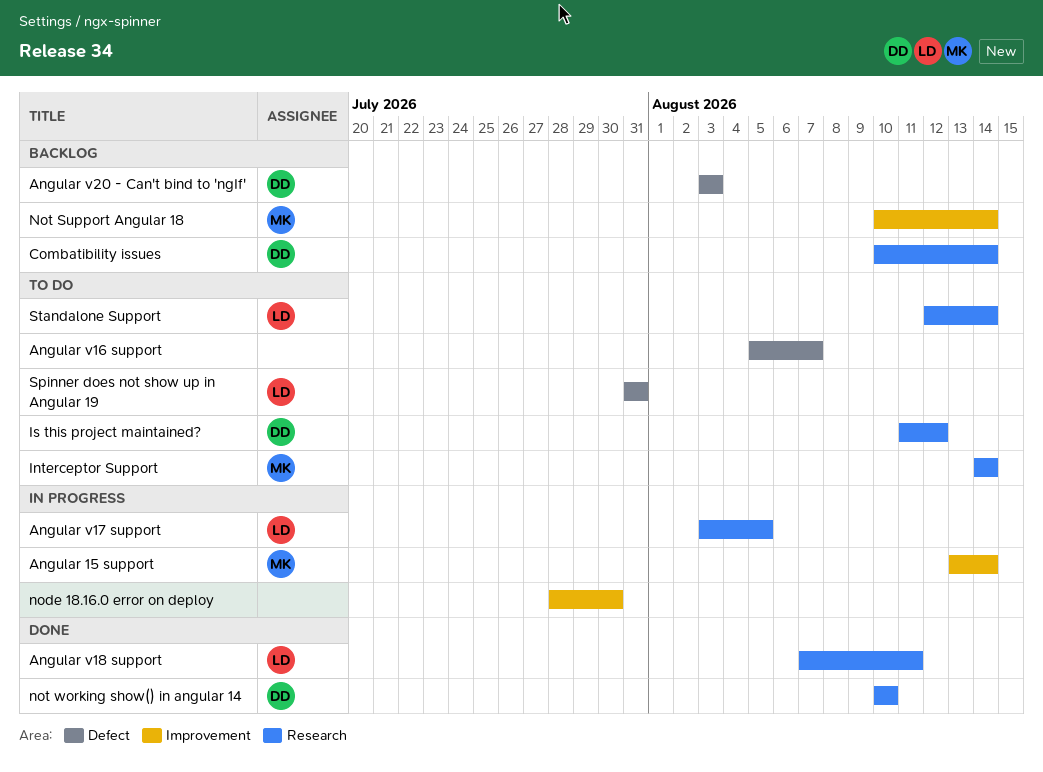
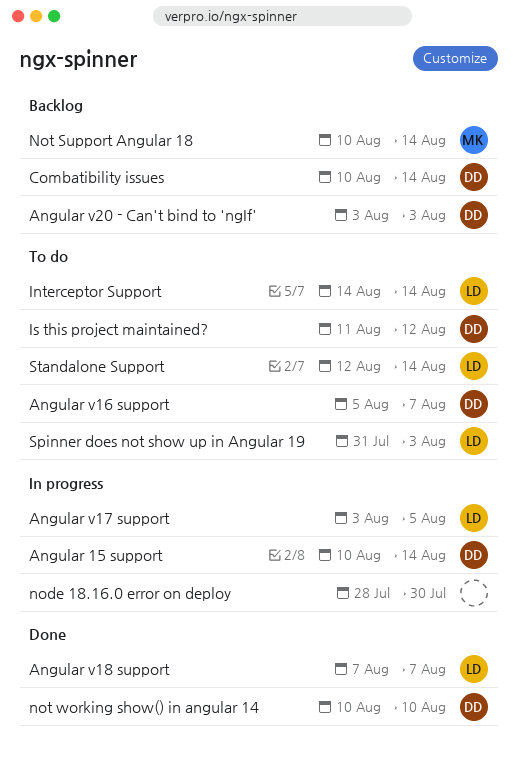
Angular 15 support, owner: MK -> DD
Angular 15 support, start: Aug 13 -> Aug 10
Angular v16 support, owner: none -> DD
Angular v18 support, due: Aug 11 -> Aug 7
Interceptor Support, owner: MK -> LD
Spinner does not show up in Angular 19, due: Jul 31 -> Aug 3

